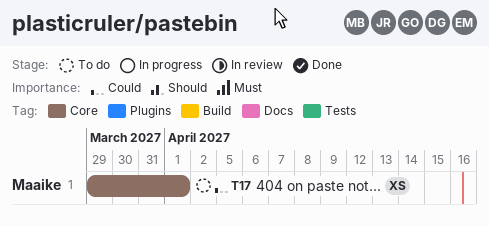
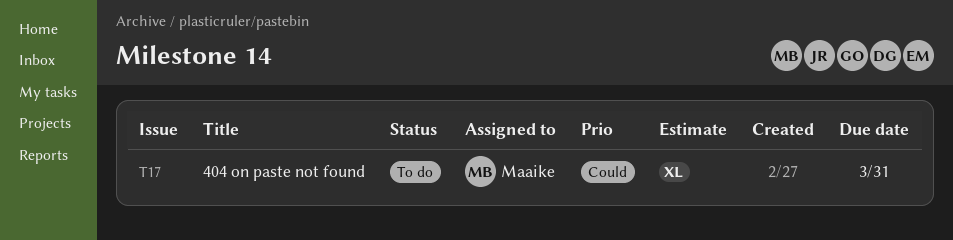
T17, estimate: XS -> XL
T17, due: Apr 1 -> Mar 31

